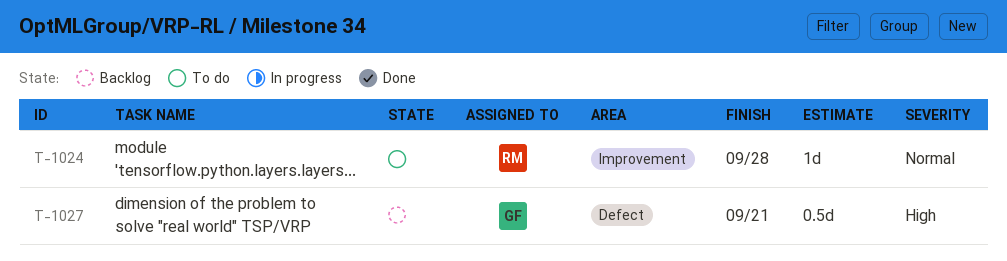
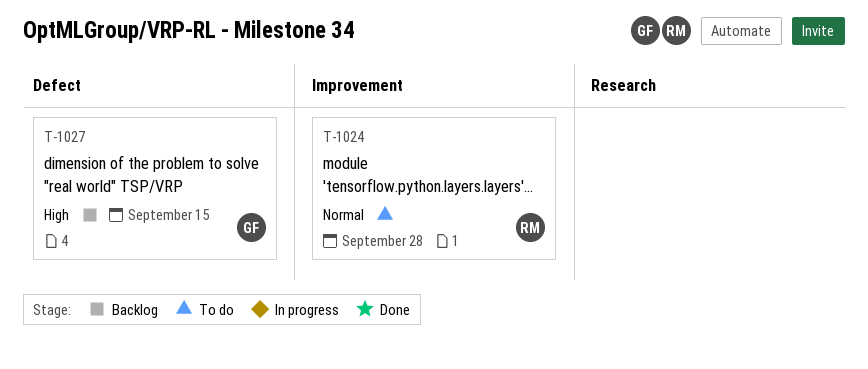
T-1027, due: Sep 21 -> Sep 15

